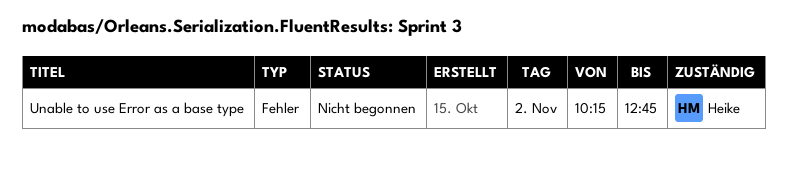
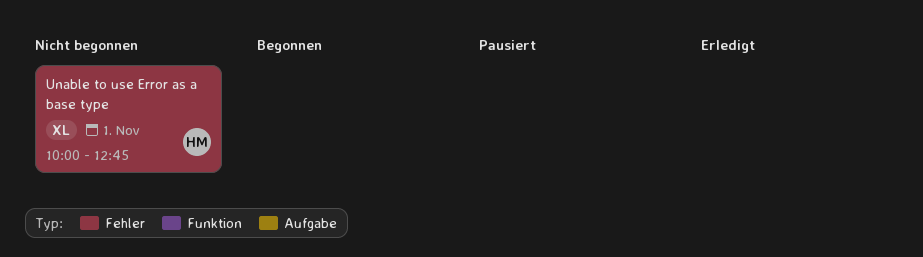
Unable to use Error as a base type, day: Nov 2 -> Nov 1
Unable to use Error as a base type, begins: 10:15 -> 10:00

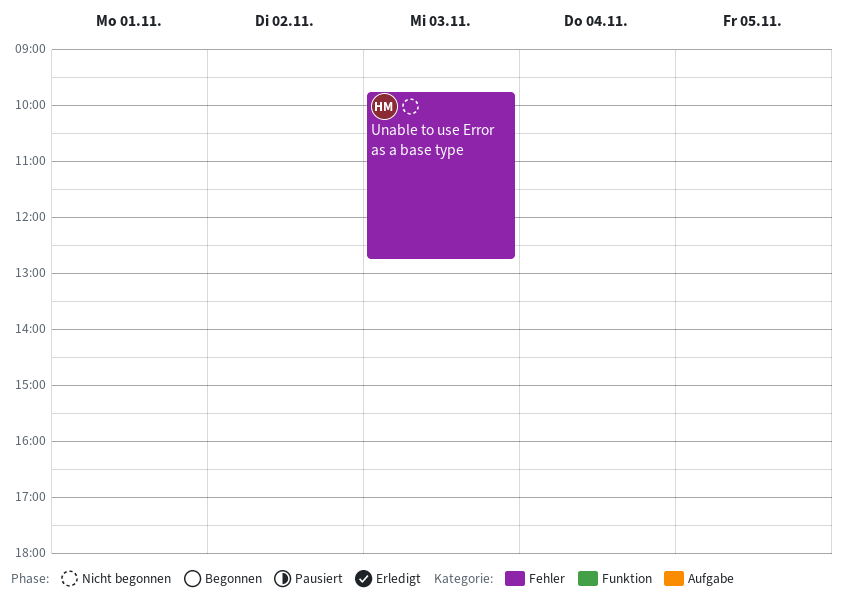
Unable to use Error as a base type, day: Nov 1 -> Nov 3
Unable to use Error as a base type, begins: 10:00 -> 09:45

